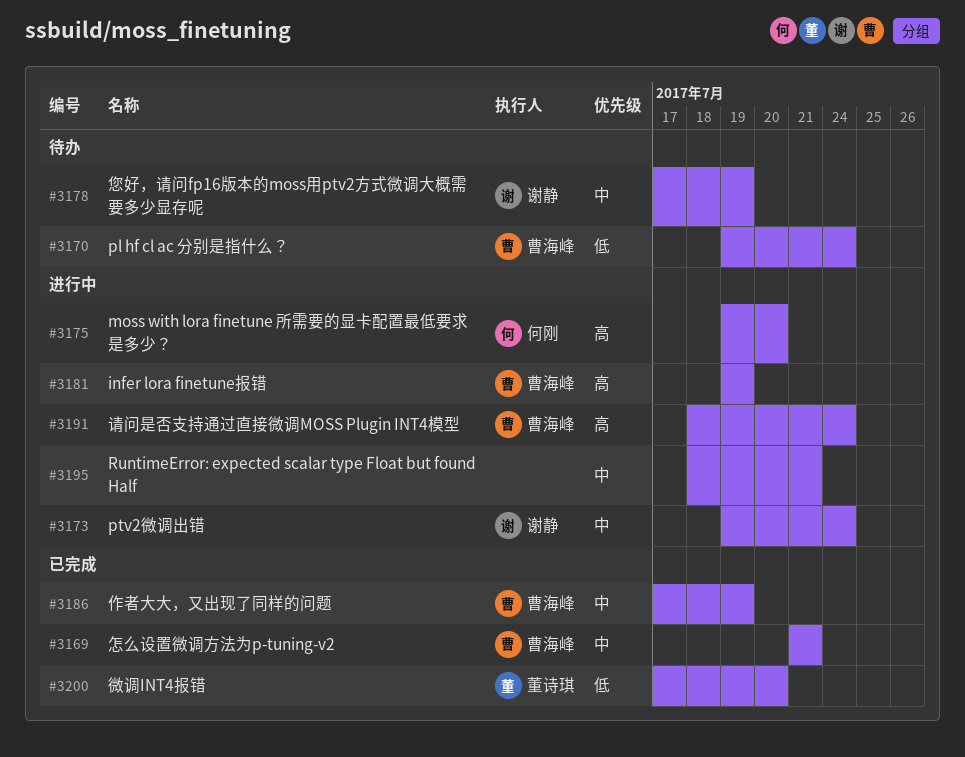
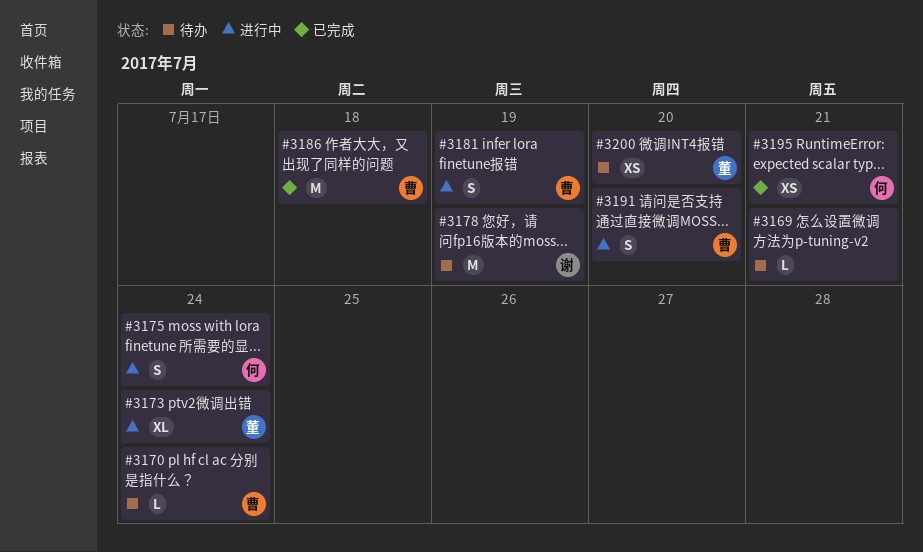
#3169, status: 已完成 -> 待办
#3169, owner: 曹海峰 -> none
#3173, owner: 谢静 -> 董诗琪
#3175, due: Jul 20 -> Jul 24
#3186, due: Jul 19 -> Jul 18
#3191, due: Jul 24 -> Jul 20
#3195, status: 进行中 -> 已完成
#3195, owner: none -> 何刚
#3200, status: 已完成 -> 待办

